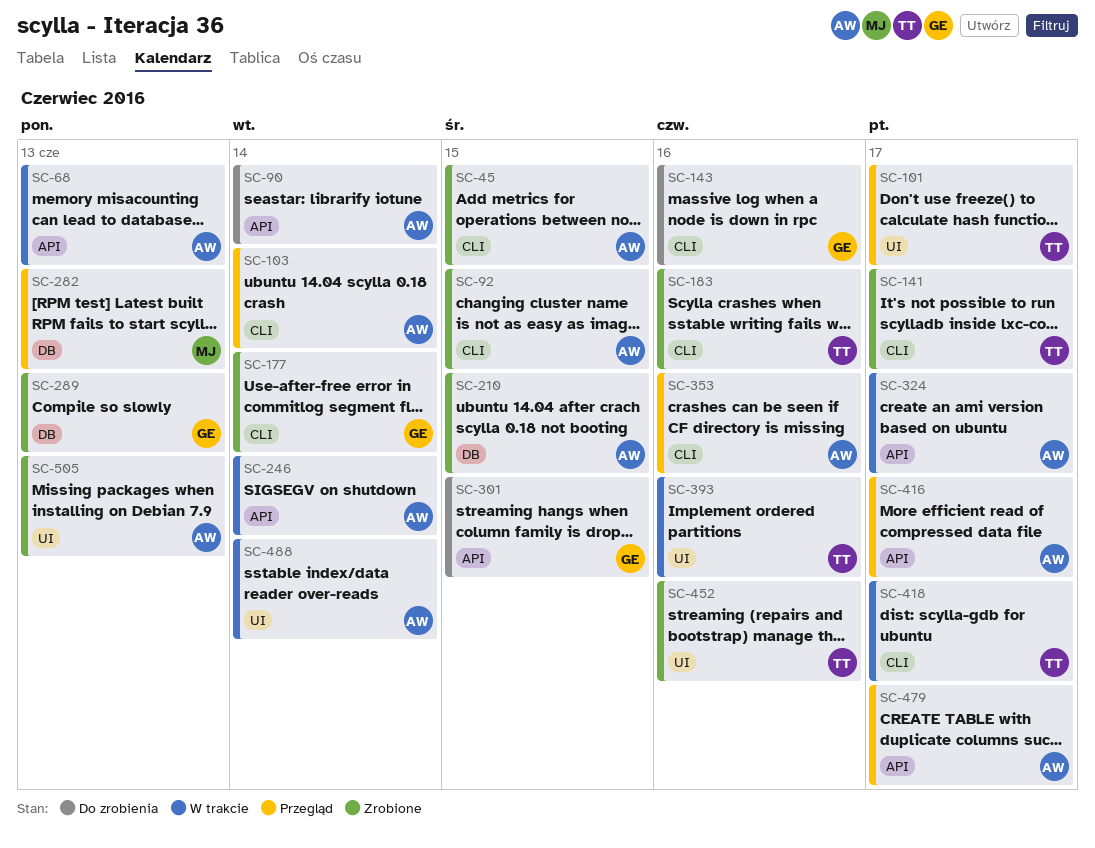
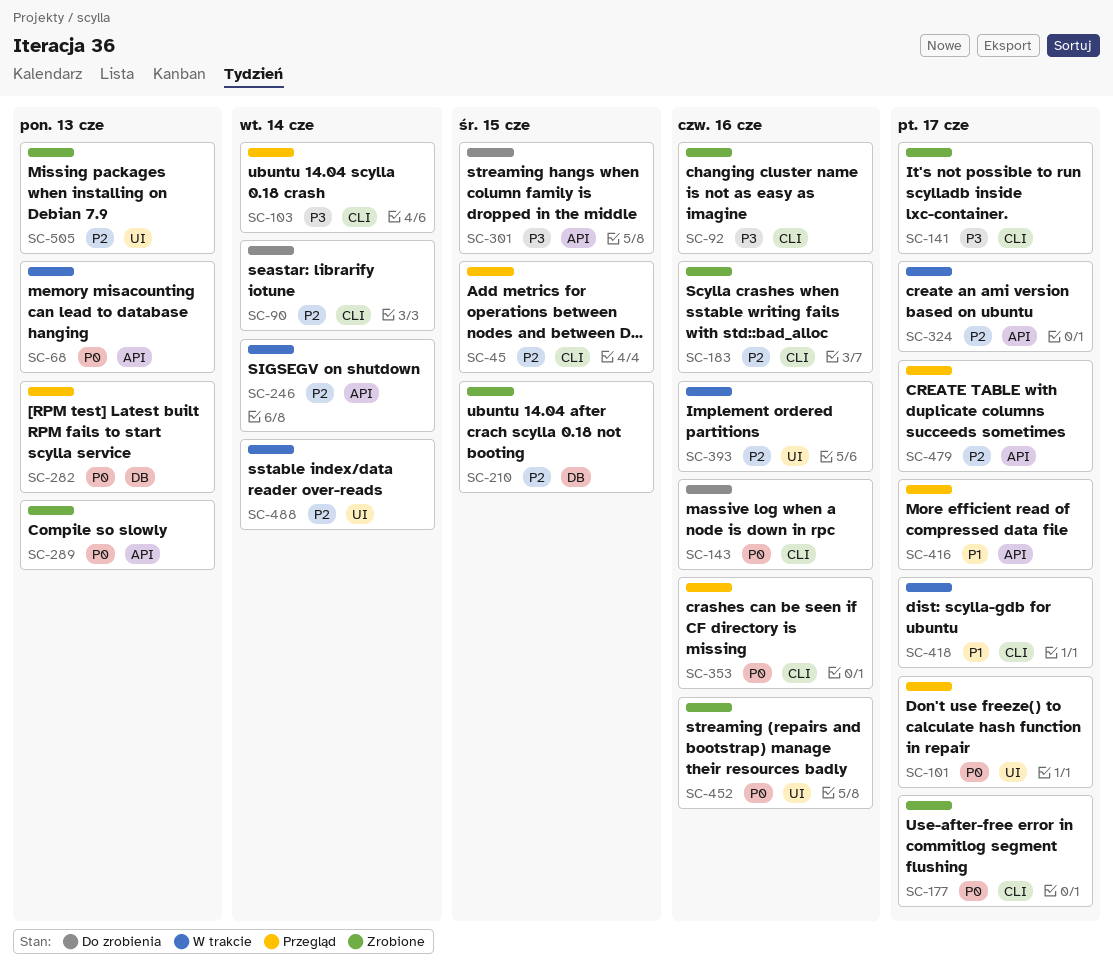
SC-45, status: Zrobione -> Przegląd
SC-90, label: API -> CLI
SC-92, due: Jun 15 -> Jun 16
SC-177, due: Jun 14 -> Jun 17
SC-289, label: DB -> API

